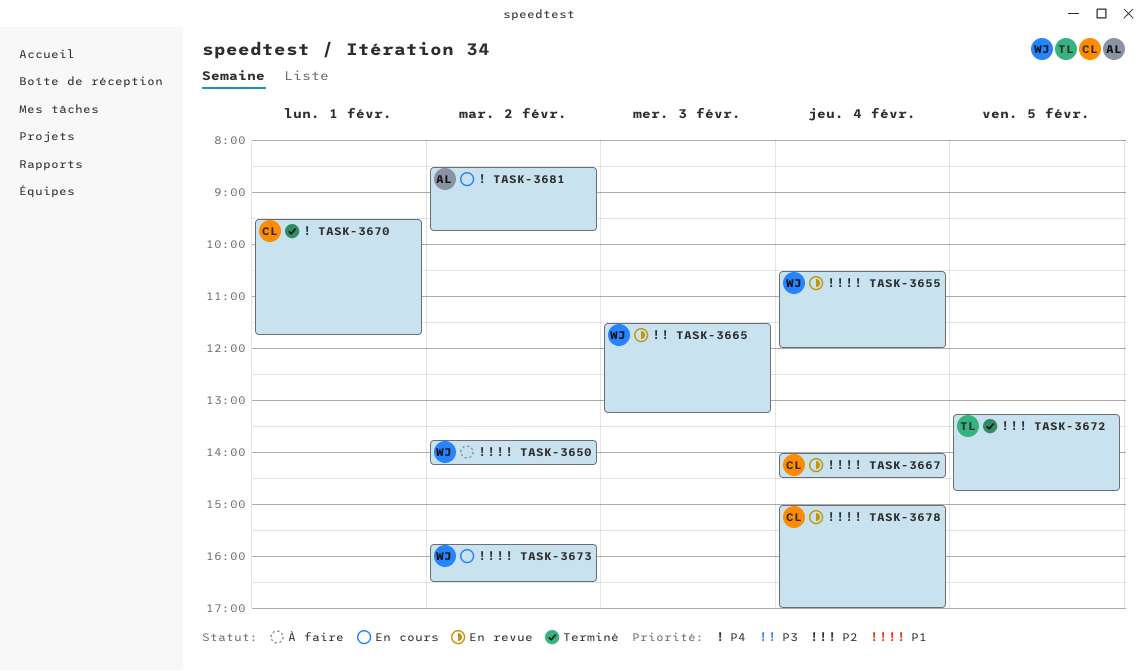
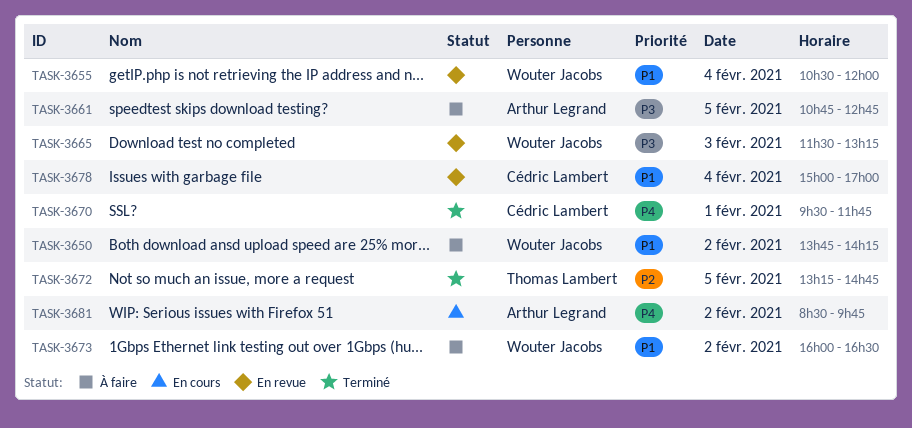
TASK-3661: none -> present
TASK-3667: present -> none
TASK-3673, status: En cours -> À faire
TASK-3673, begins: 15:45 -> 16:00

